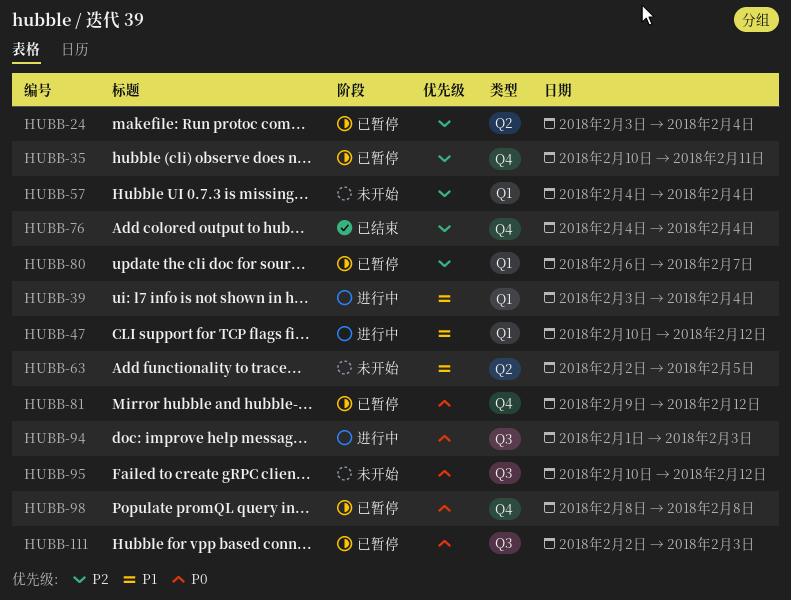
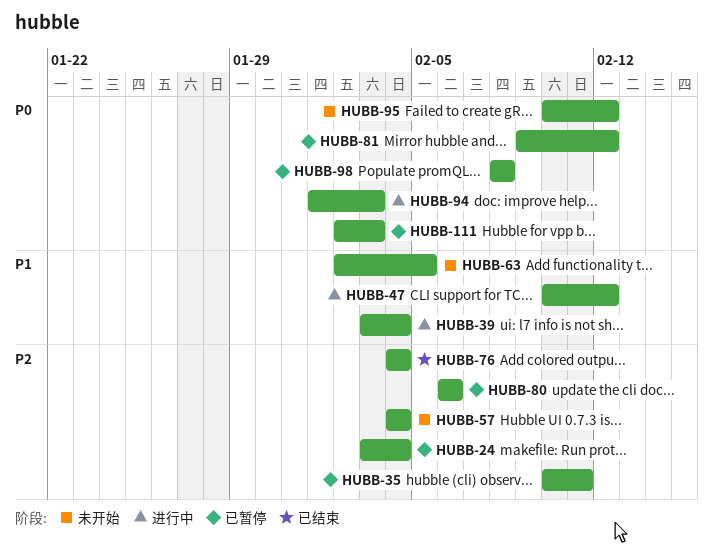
HUBB-80, due: Feb 7 -> Feb 6

